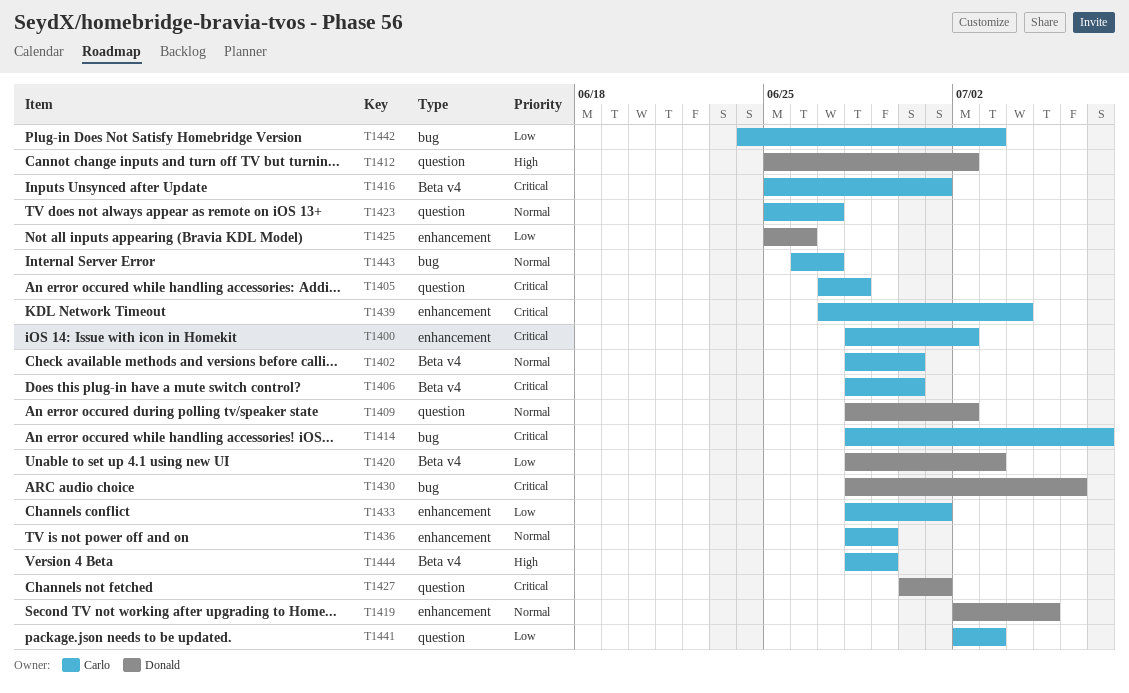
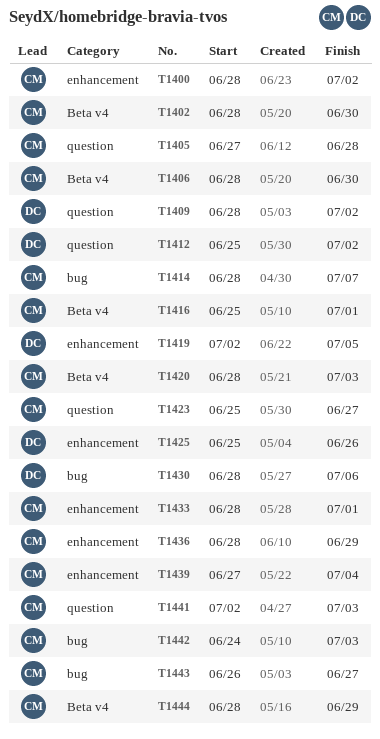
T1420, owner: Donald -> Carlo
T1427: present -> none

